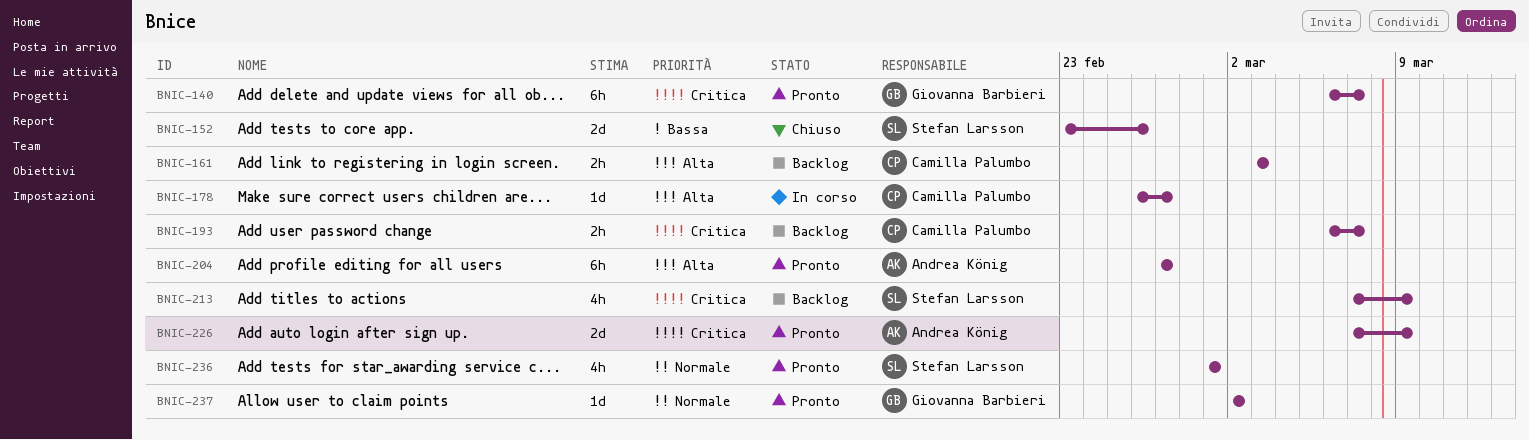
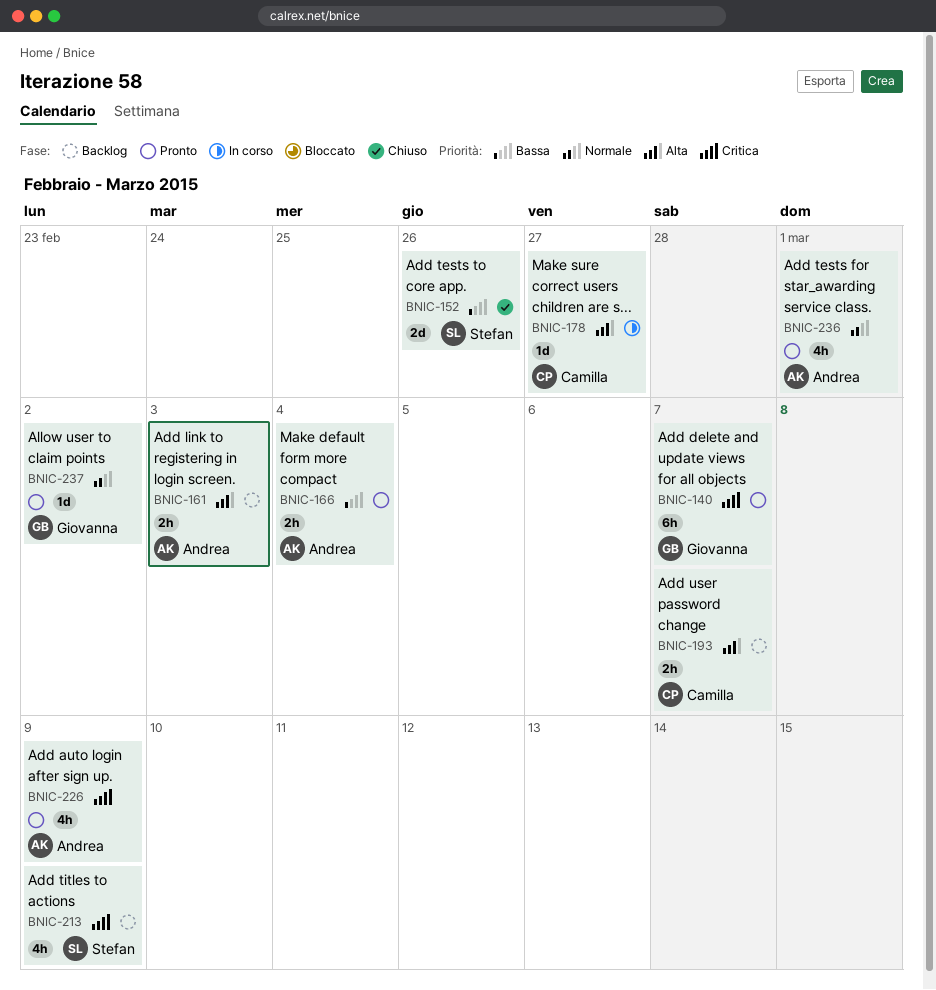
BNIC-161, owner: Camilla Palumbo -> Andrea König
BNIC-166: none -> present
BNIC-193, priority: Critica -> Alta
BNIC-204: present -> none
BNIC-226, estimate: 2d -> 4h
BNIC-236, owner: Stefan Larsson -> Andrea König

